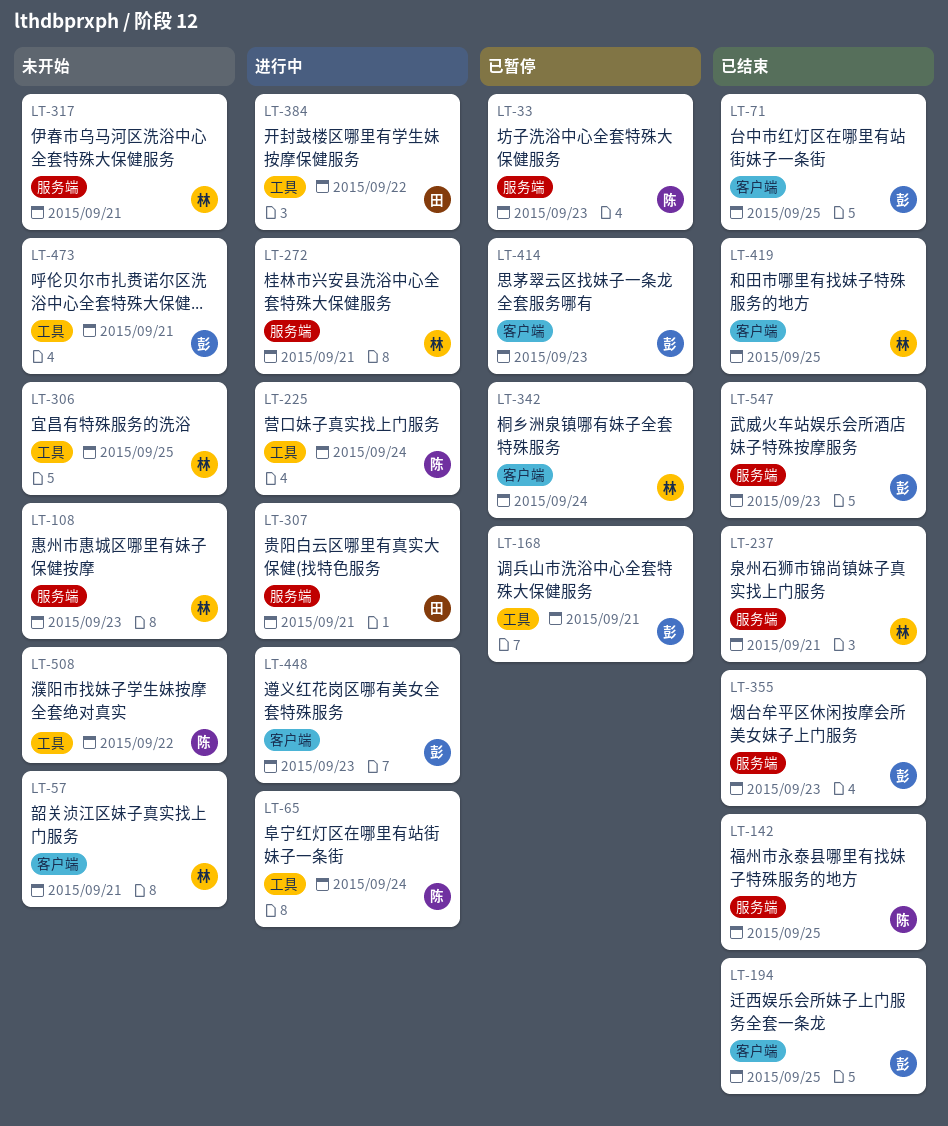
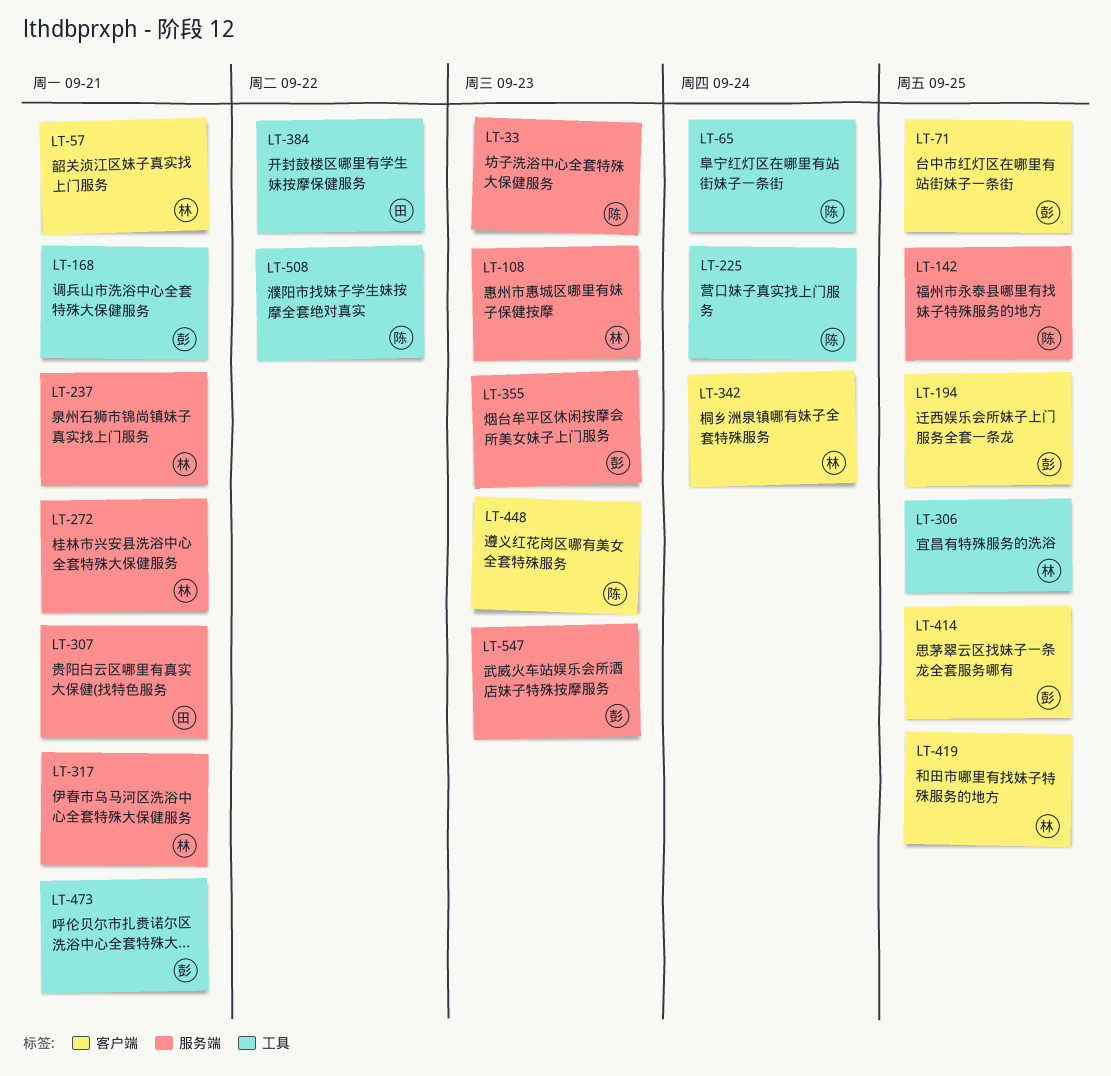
LT-414, due: Sep 23 -> Sep 25
LT-448, owner: 彭 -> 陈

